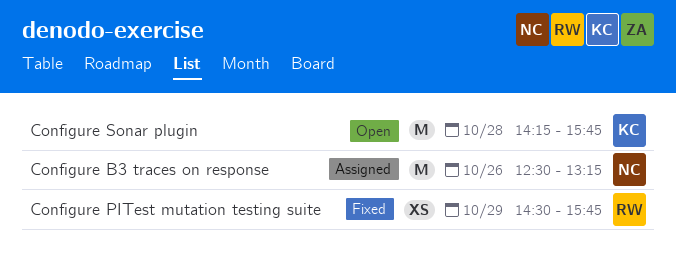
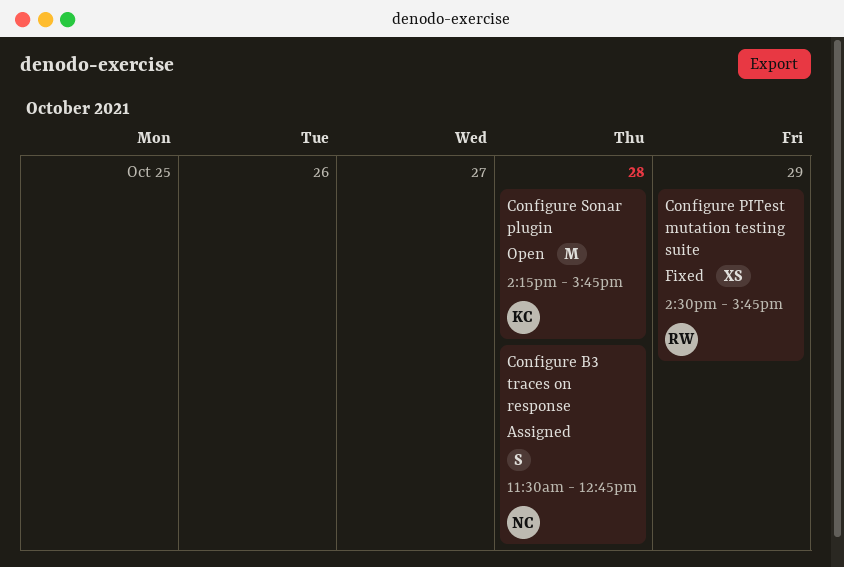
Configure B3 traces on response, estimate: M -> S
Configure B3 traces on response, day: Oct 26 -> Oct 28
Configure B3 traces on response, begins: 12:30 -> 11:30
Configure B3 traces on response, ends: 13:15 -> 12:45

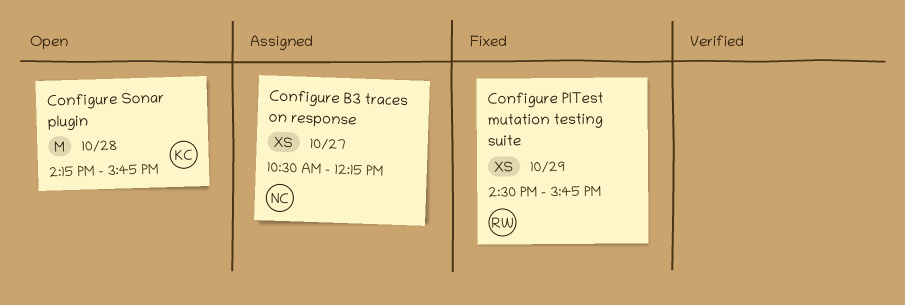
Configure B3 traces on response, estimate: S -> XS
Configure B3 traces on response, day: Oct 28 -> Oct 27
Configure B3 traces on response, begins: 11:30 -> 10:30
Configure B3 traces on response, ends: 12:45 -> 12:15

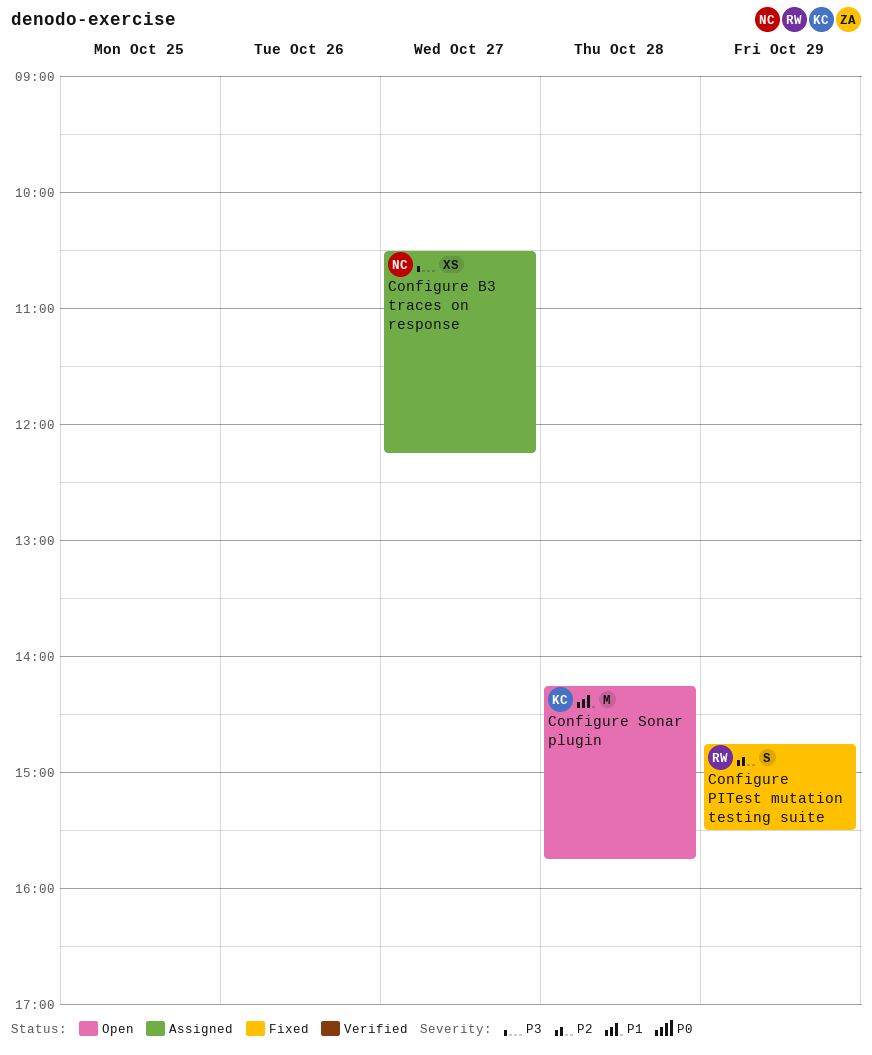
Configure PITest mutation testing suite, estimate: XS -> S
Configure PITest mutation testing suite, begins: 14:30 -> 14:45
Configure PITest mutation testing suite, ends: 15:45 -> 15:30

